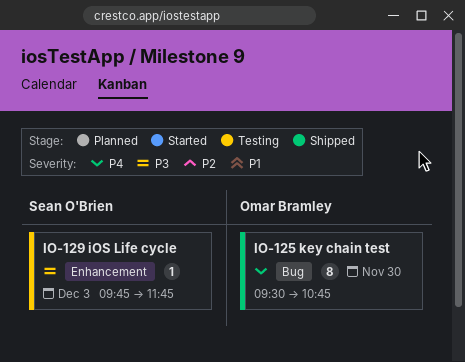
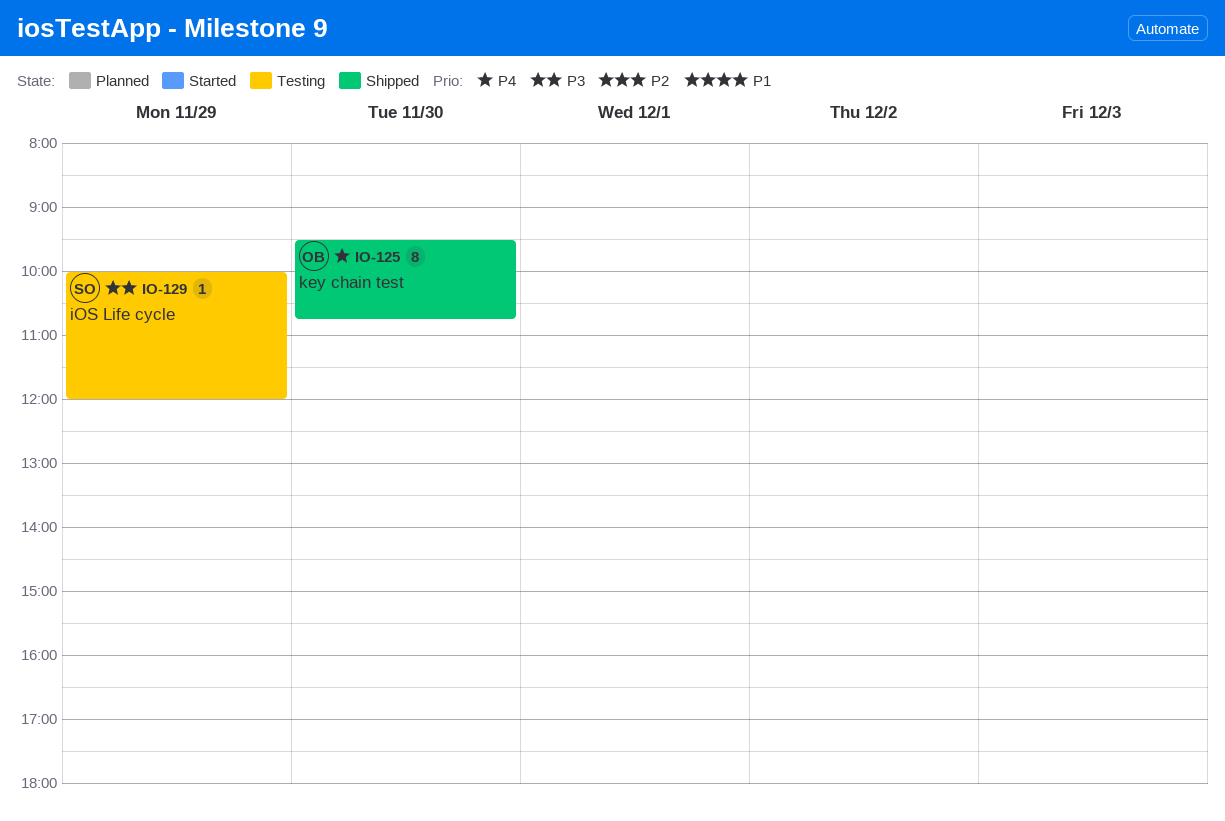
IO-129, day: Dec 3 -> Nov 29
IO-129, begins: 09:45 -> 10:00
IO-129, ends: 11:45 -> 12:00

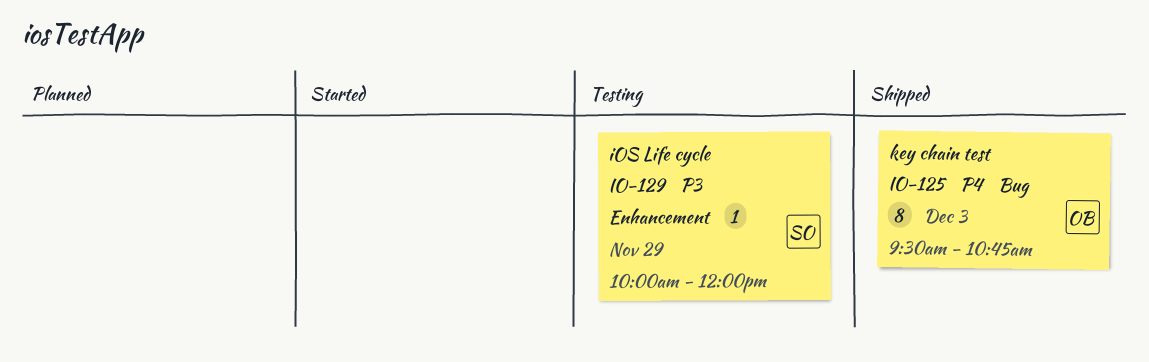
IO-125, day: Nov 30 -> Dec 3

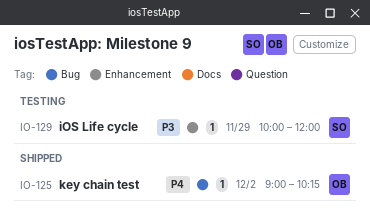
IO-125, estimate: 8 -> 1
IO-125, day: Dec 3 -> Dec 2
IO-125, begins: 09:30 -> 09:00
IO-125, ends: 10:45 -> 10:15

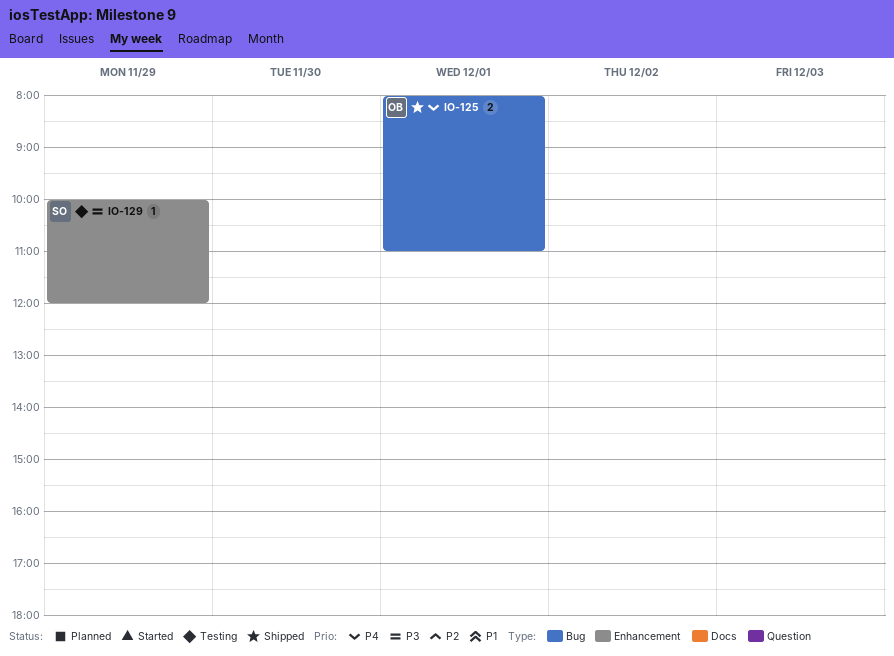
IO-125, estimate: 1 -> 2
IO-125, day: Dec 2 -> Dec 1
IO-125, begins: 09:00 -> 08:00
IO-125, ends: 10:15 -> 11:00

